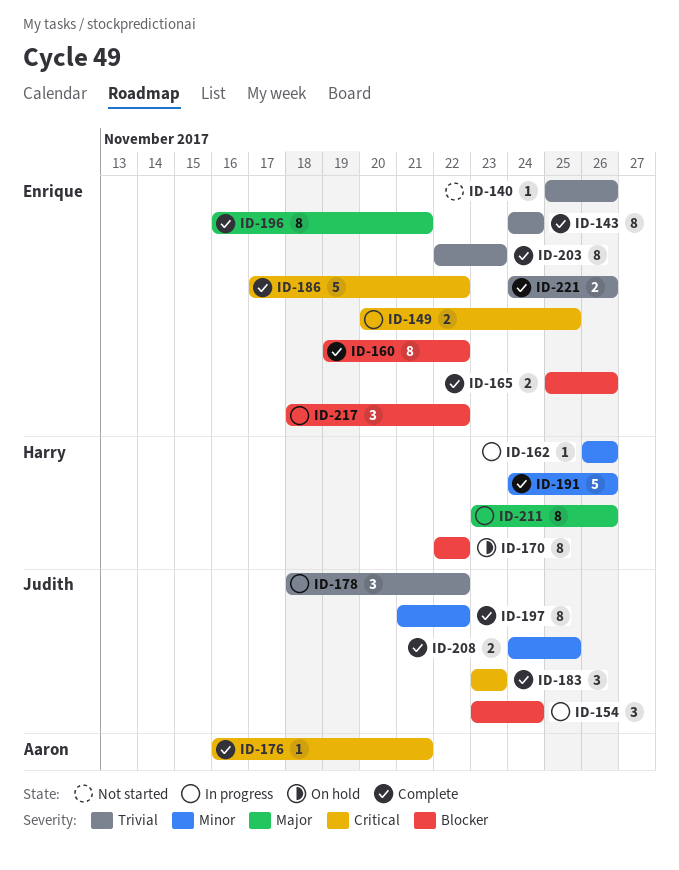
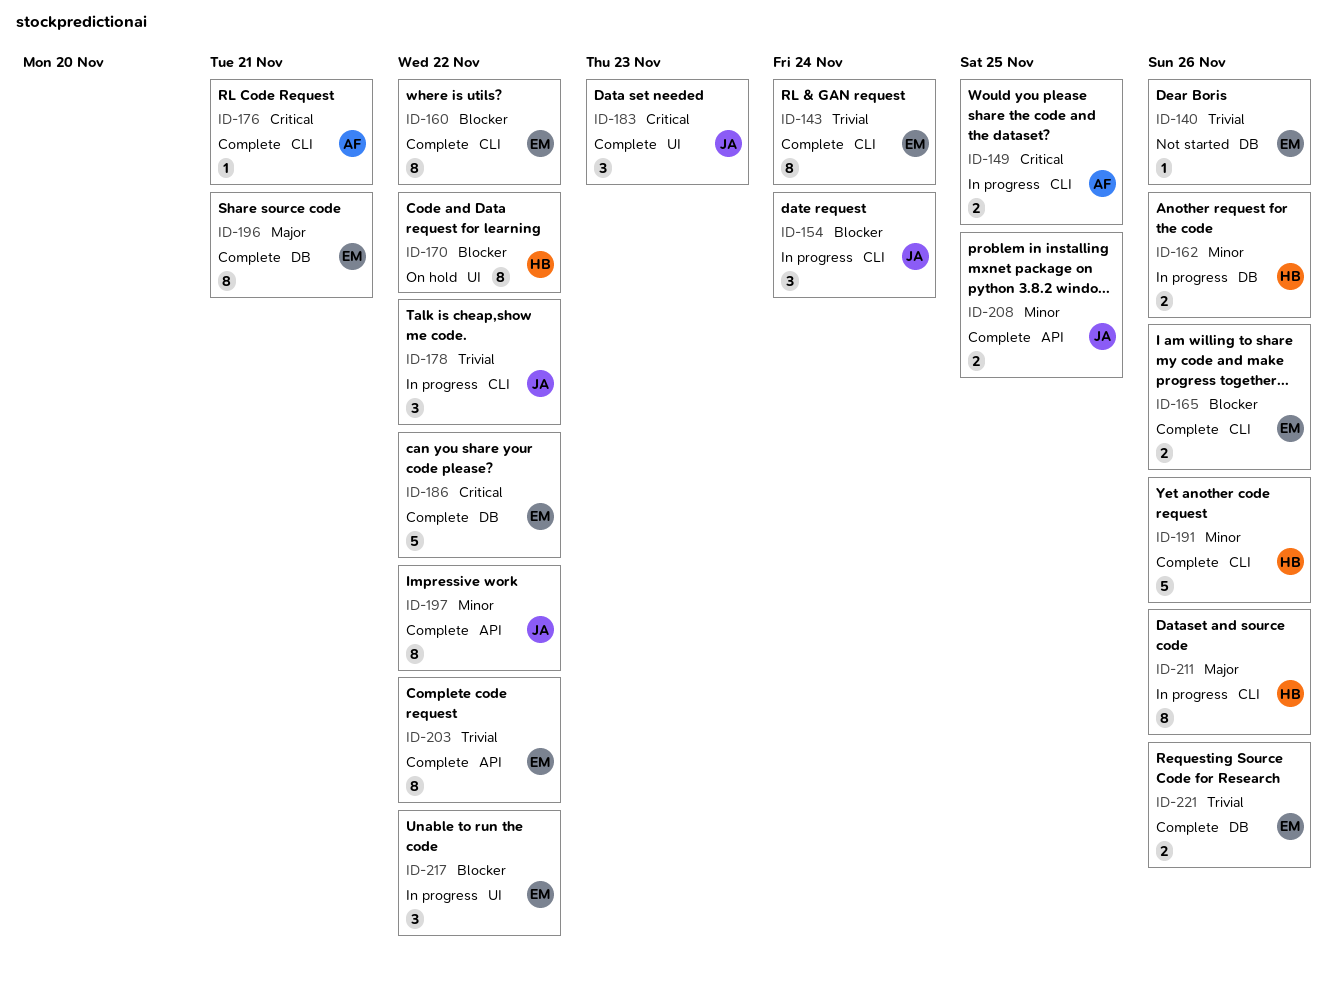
ID-149, owner: Enrique -> Aaron
ID-162, estimate: 1 -> 2
ID-203, due: Nov 23 -> Nov 22

